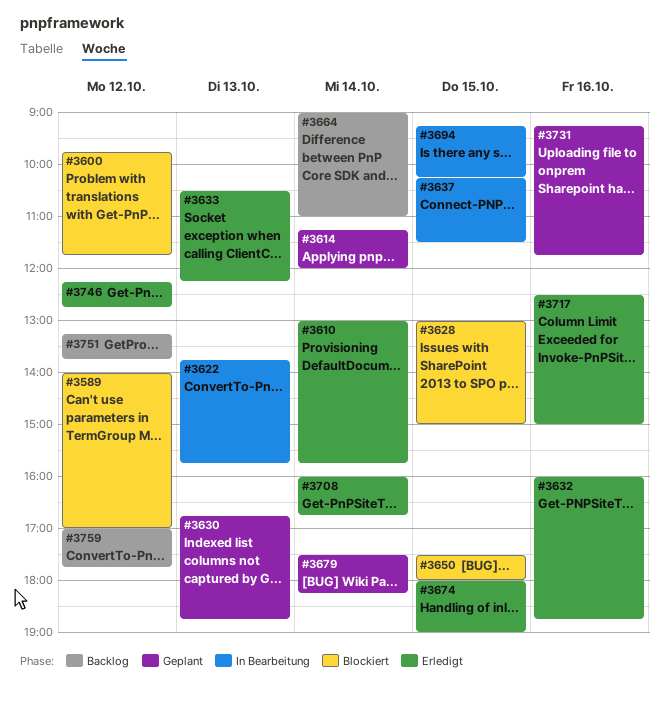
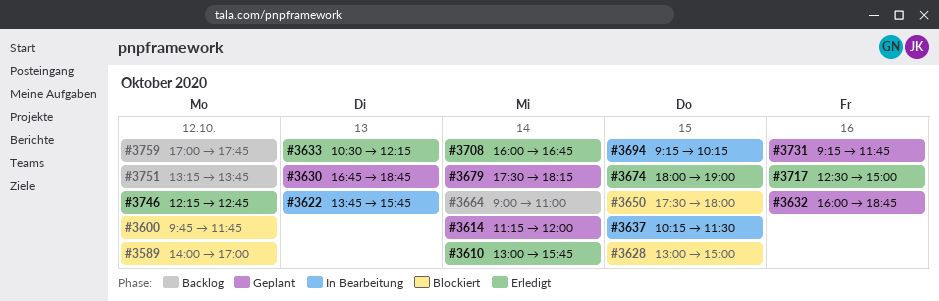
#3632, status: Erledigt -> Geplant

